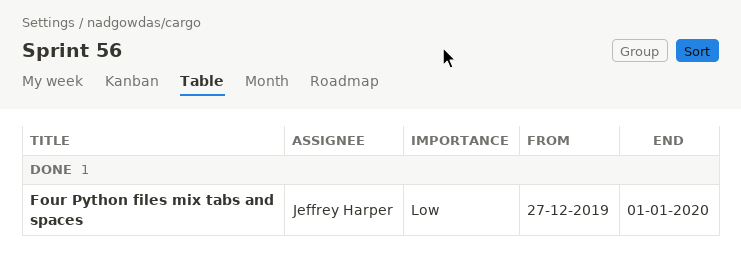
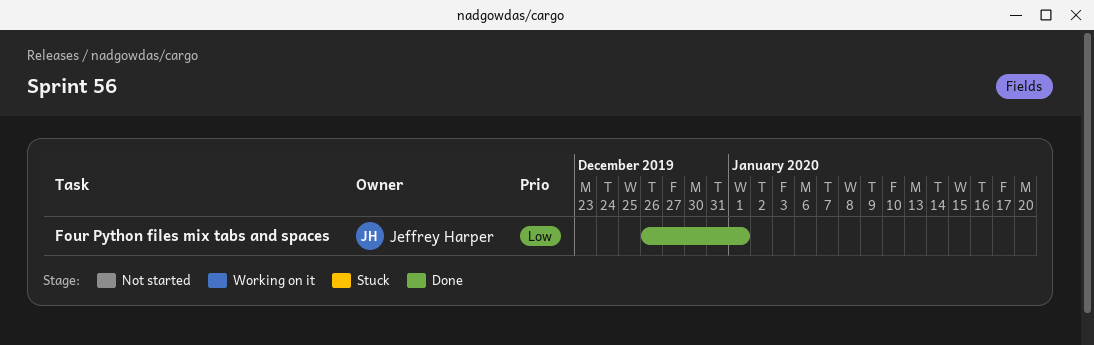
Four Python files mix tabs and spaces, start: Dec 27 -> Dec 26

